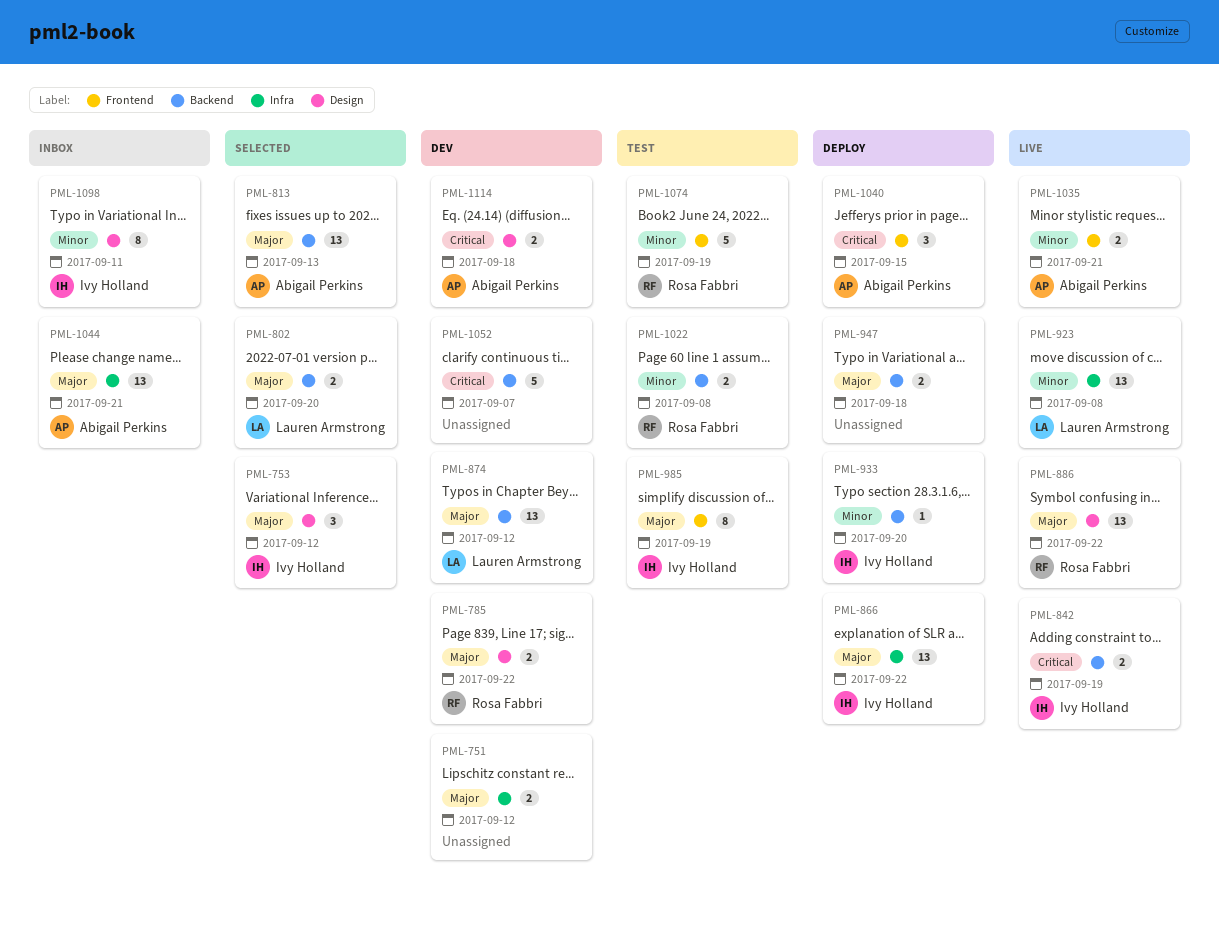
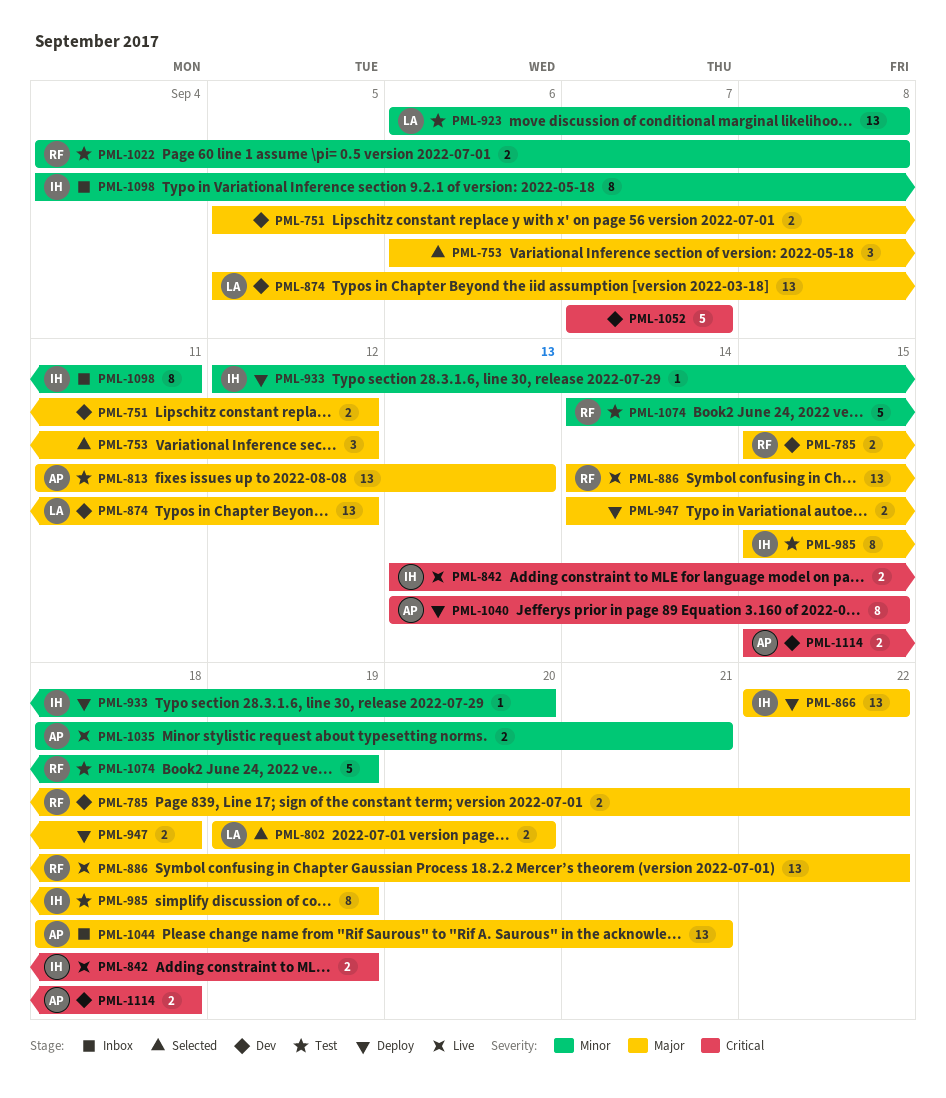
PML-753, owner: Ivy Holland -> none
PML-813, status: Selected -> Test
PML-923, status: Live -> Test
PML-1040, estimate: 3 -> 8

